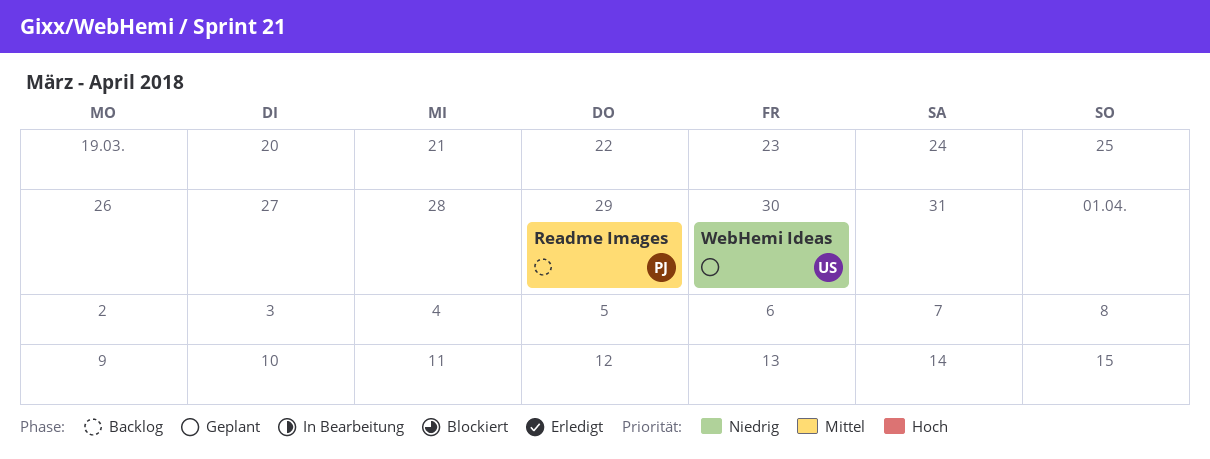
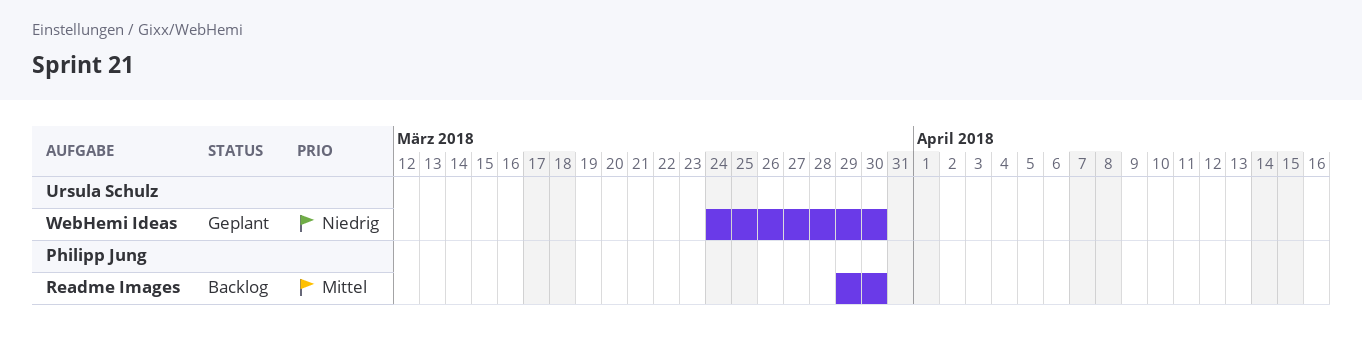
Readme Images, due: Mar 29 -> Mar 30

